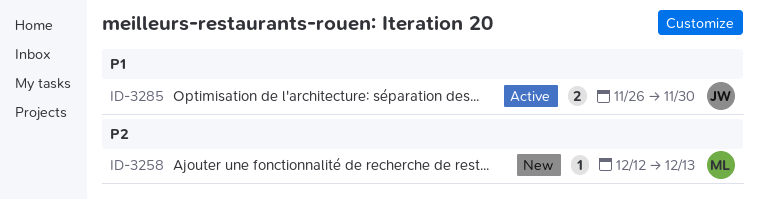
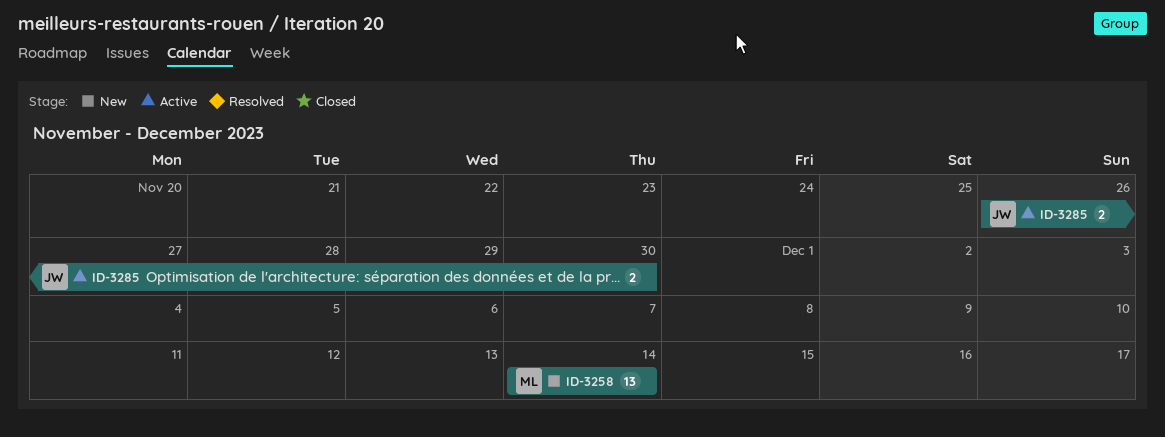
ID-3258, estimate: 1 -> 13
ID-3258, start: Dec 12 -> Dec 14
ID-3258, due: Dec 13 -> Dec 14

